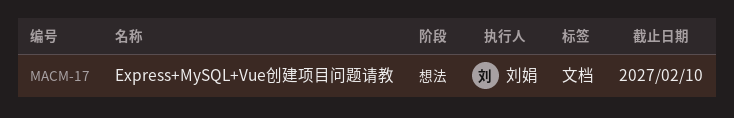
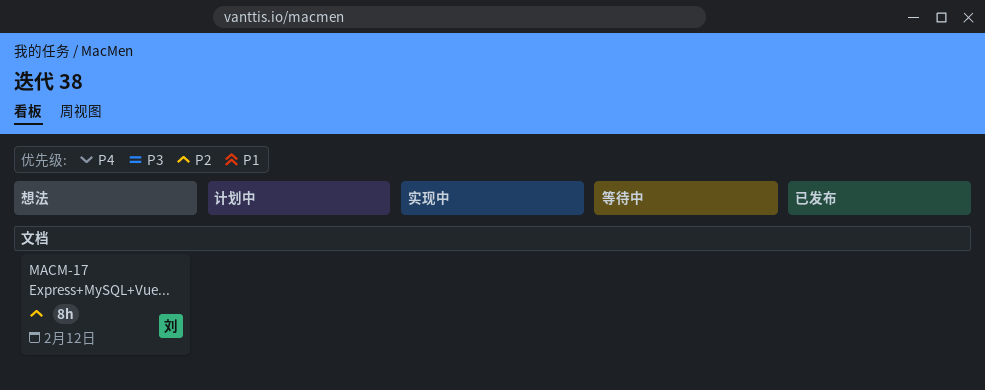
MACM-17, due: Feb 10 -> Feb 12

